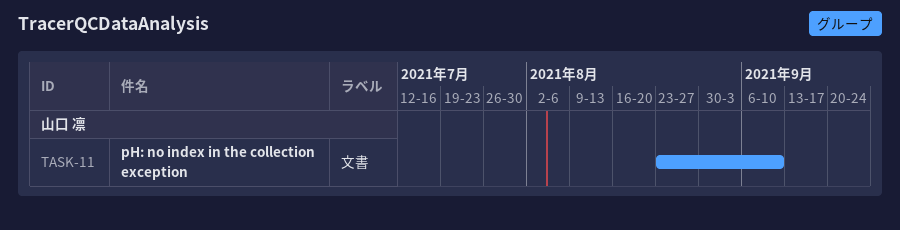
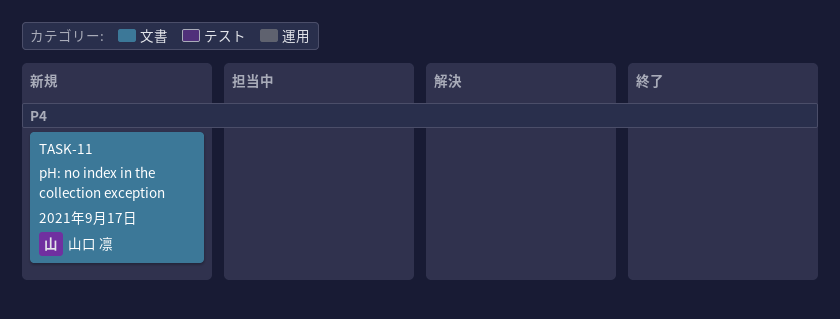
TASK-11, due: Sep 10 -> Sep 17

